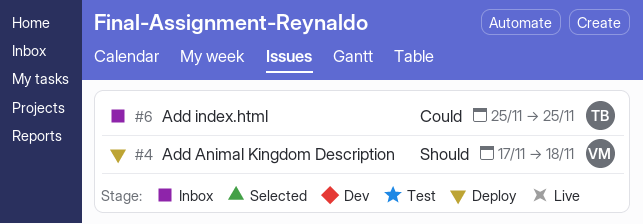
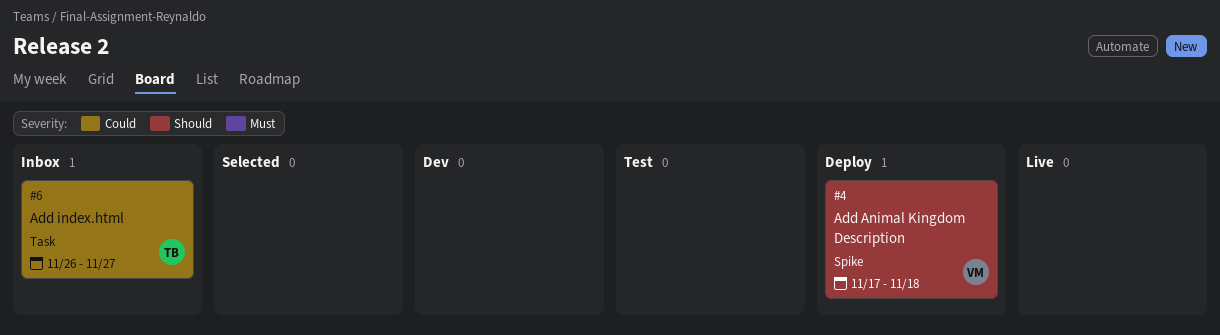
#6, start: Nov 25 -> Nov 26
#6, due: Nov 25 -> Nov 27

